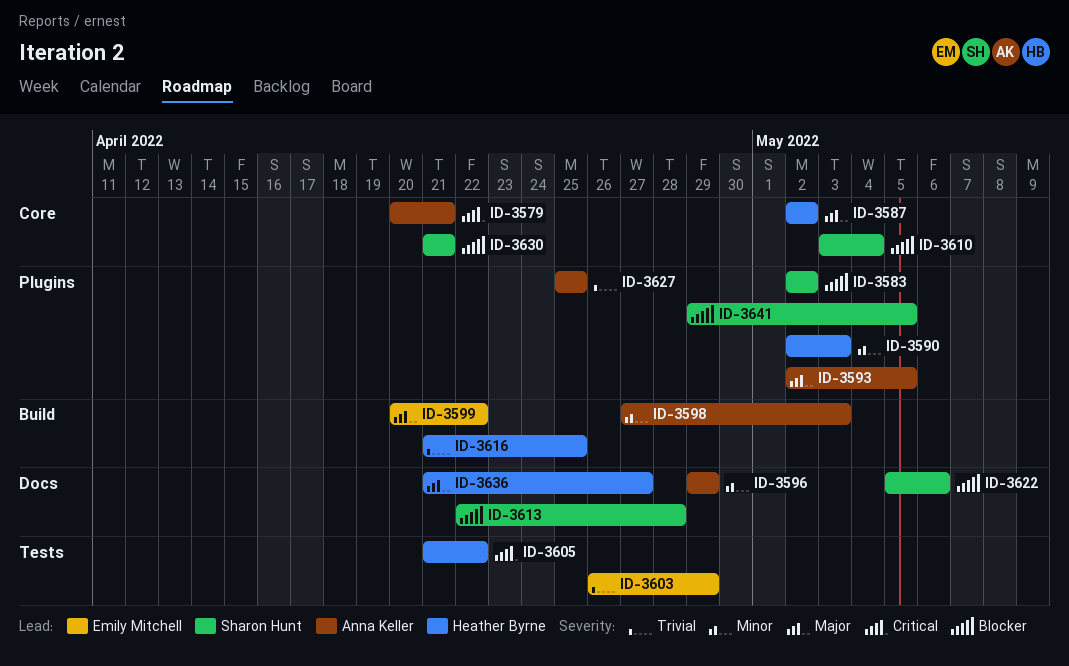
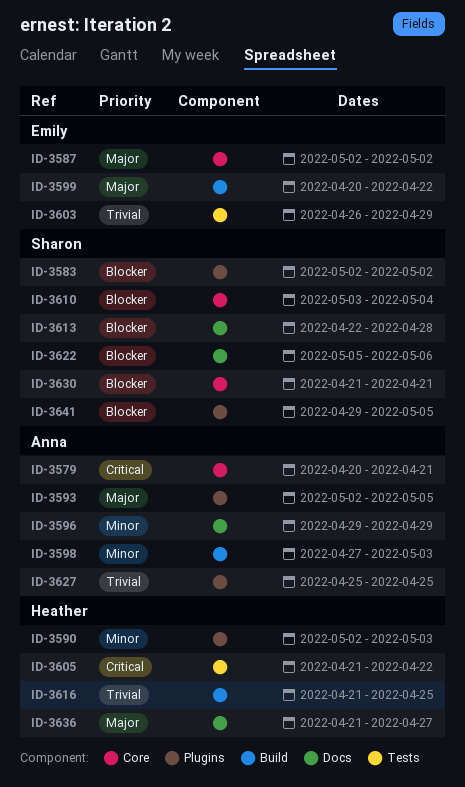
ID-3587, owner: Heather Byrne -> Emily Mitchell

